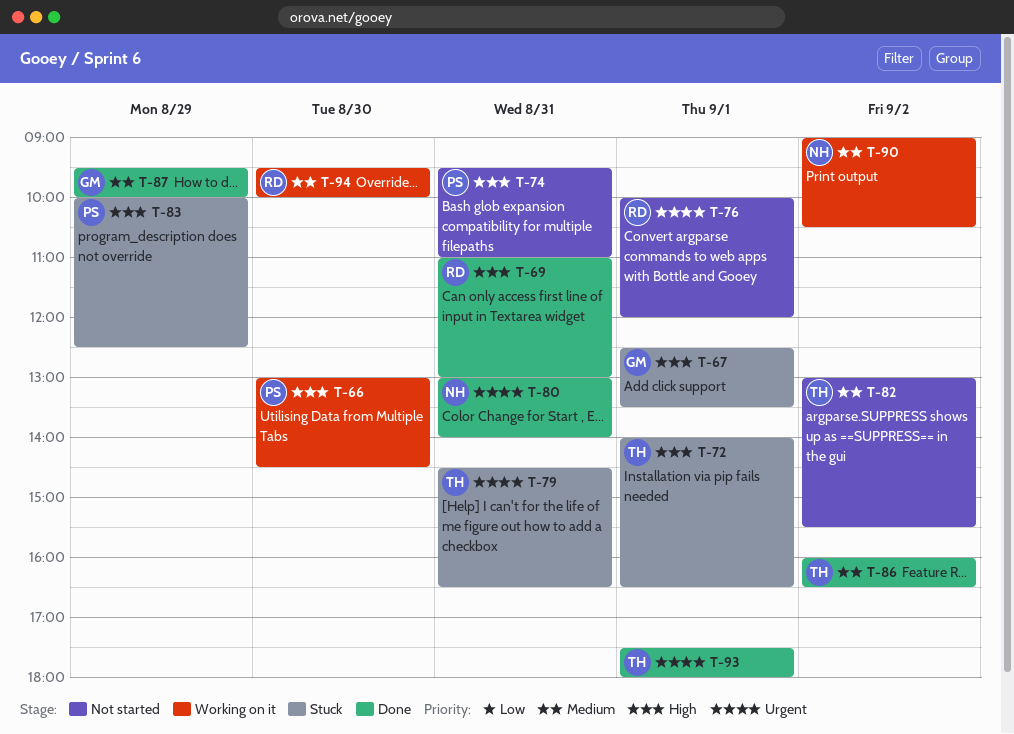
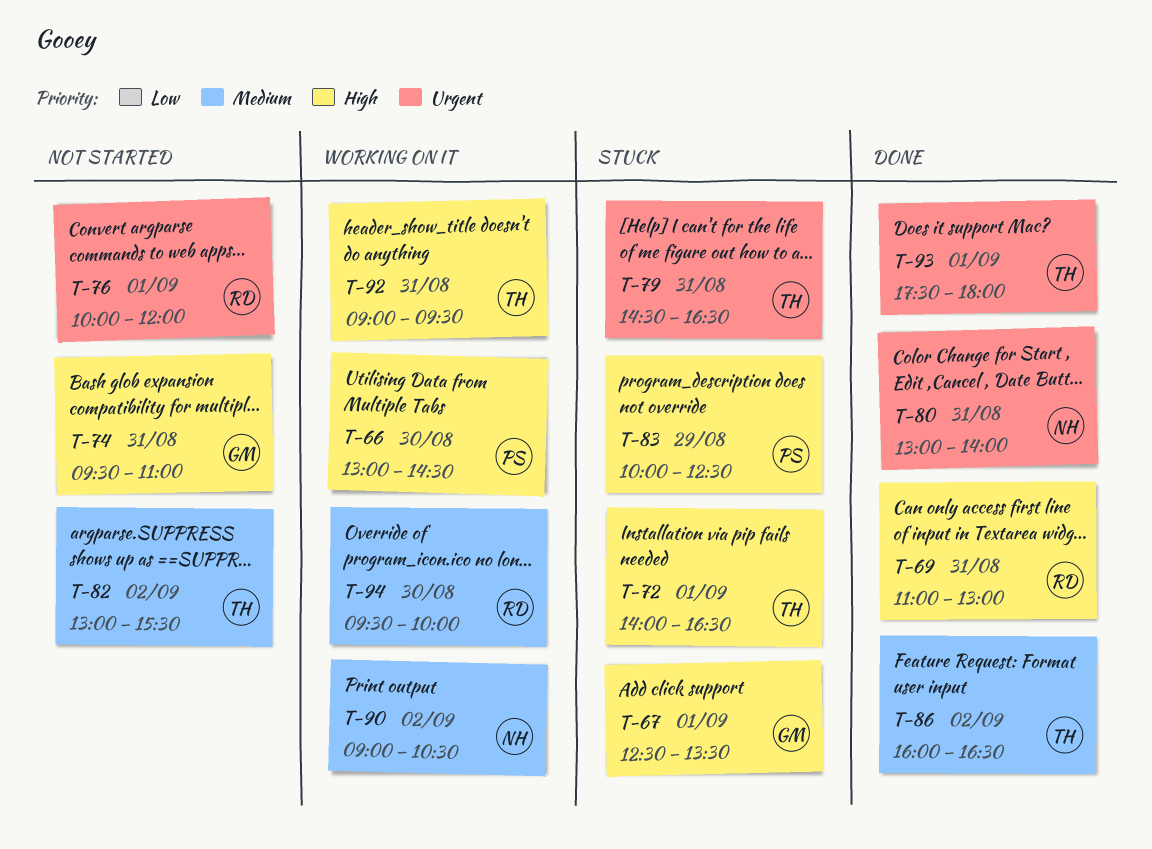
T-74, owner: PS -> GM
T-87: present -> none
T-92: none -> present

